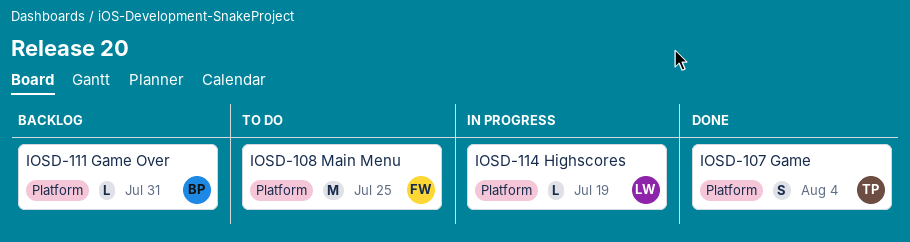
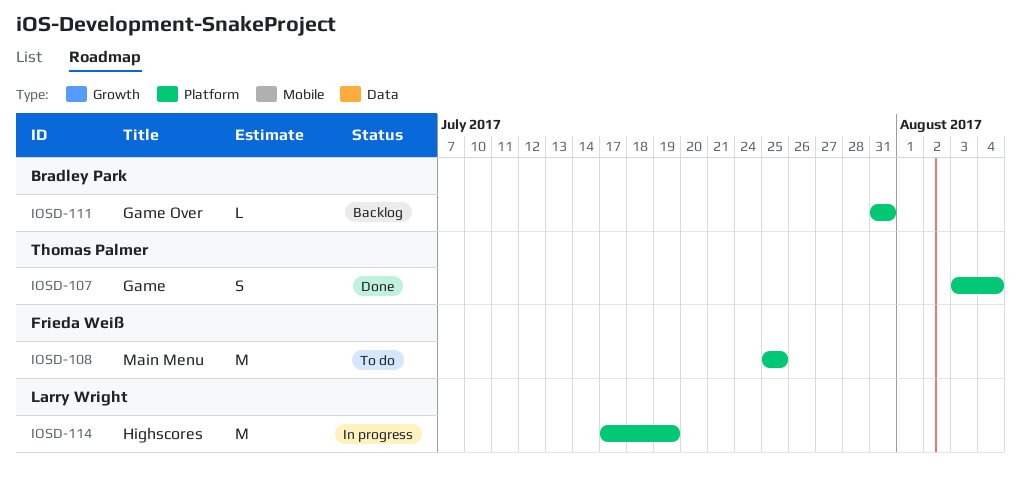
IOSD-114, estimate: L -> M

